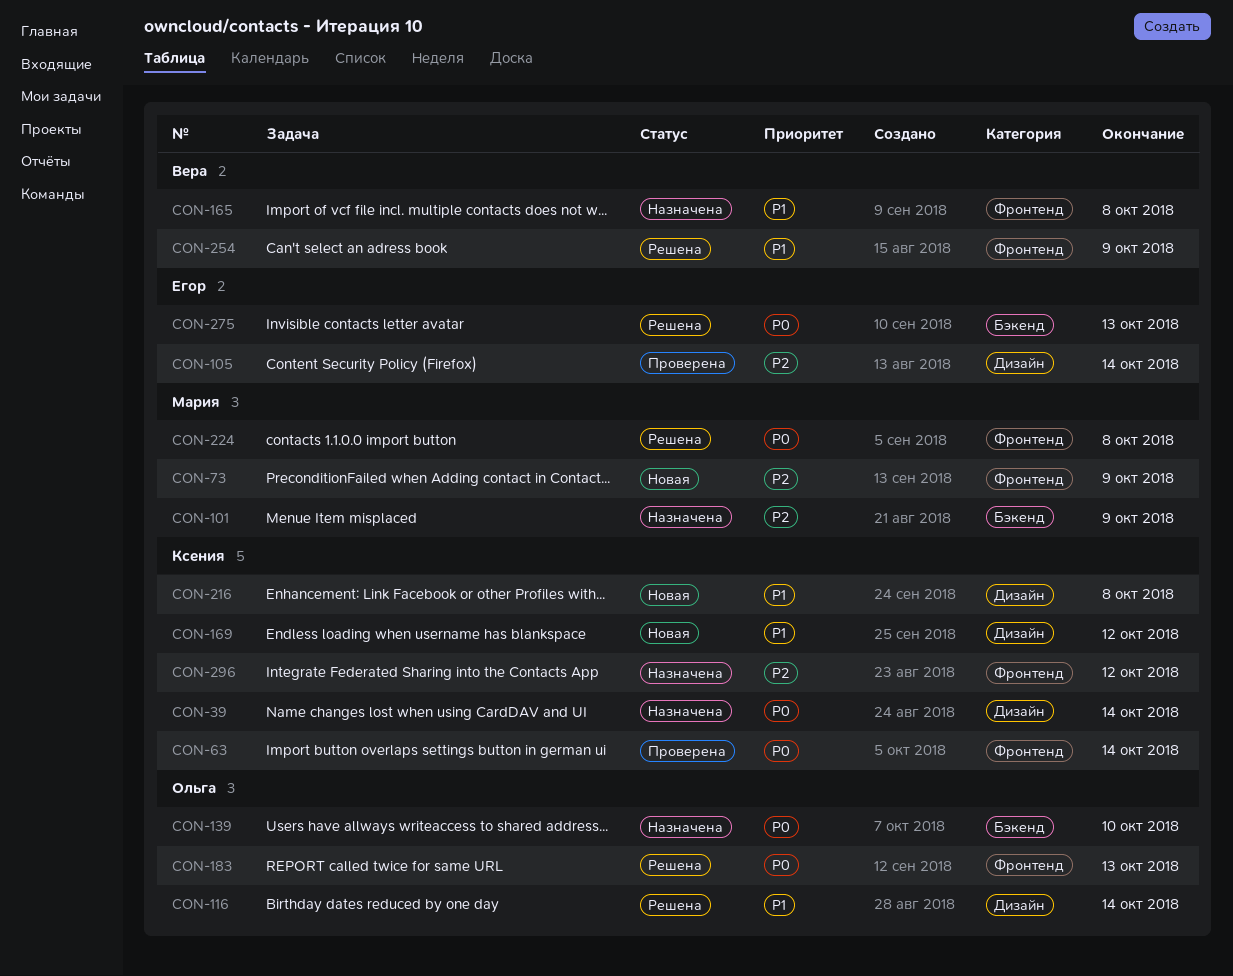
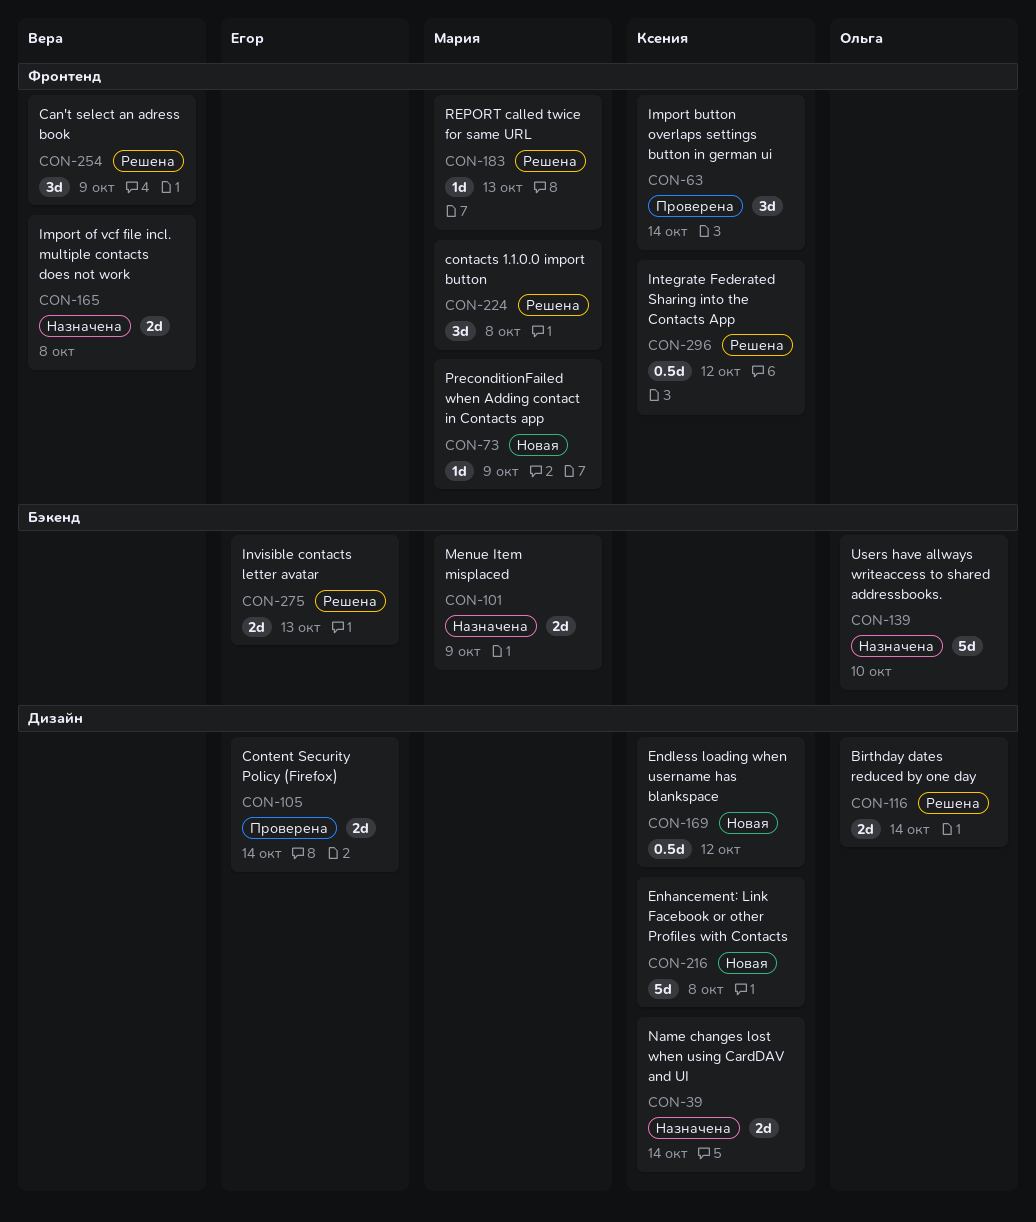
CON-183, owner: Ольга -> Мария
CON-296, status: Назначена -> Решена

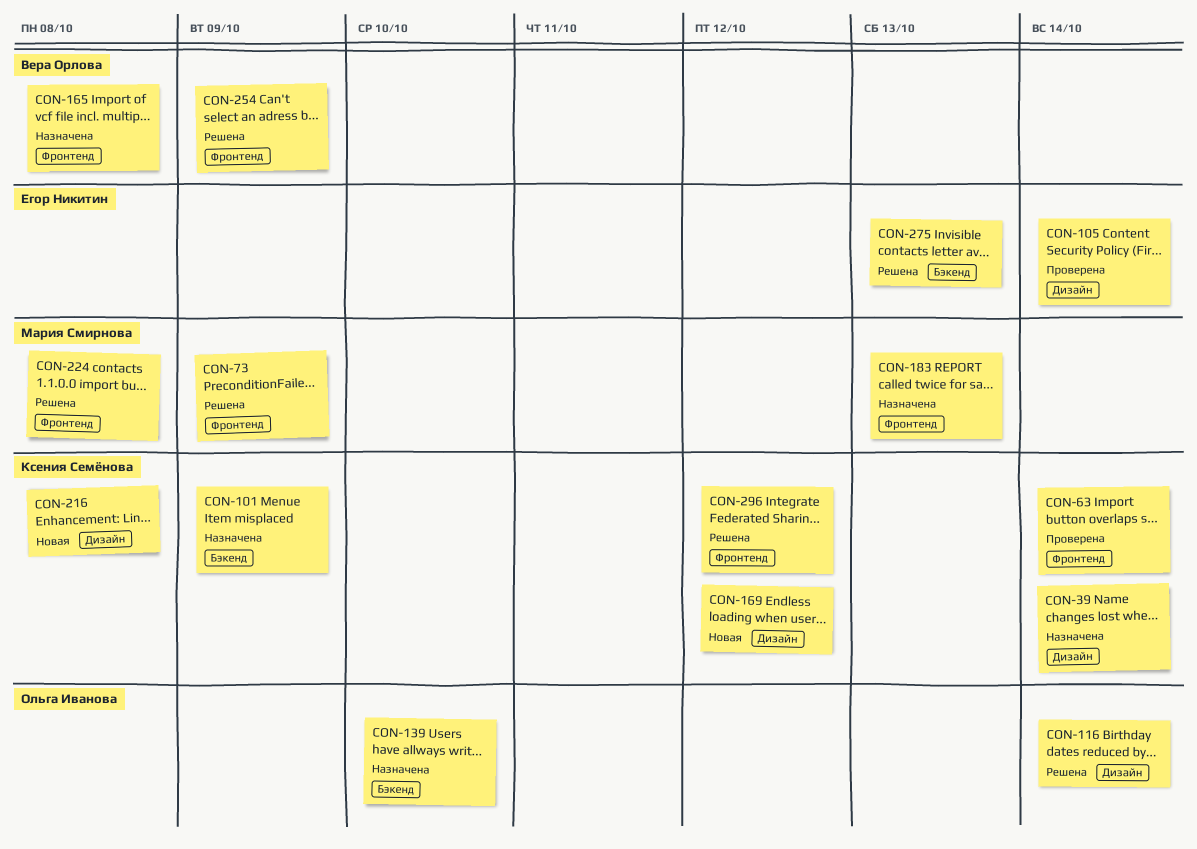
CON-73, status: Новая -> Решена
CON-101, owner: Мария Смирнова -> Ксения Семёнова
CON-183, status: Решена -> Назначена

